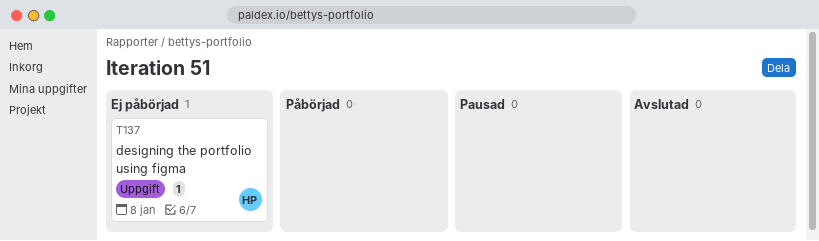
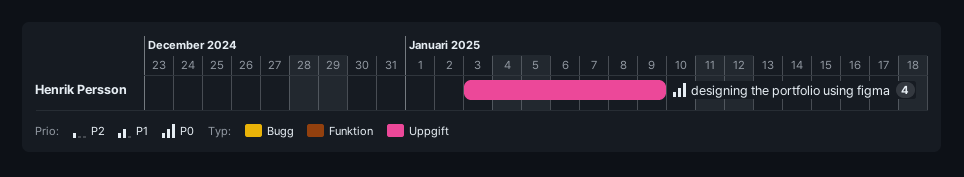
designing the portfolio using figma, estimate: 1 -> 4
designing the portfolio using figma, due: Jan 8 -> Jan 9

